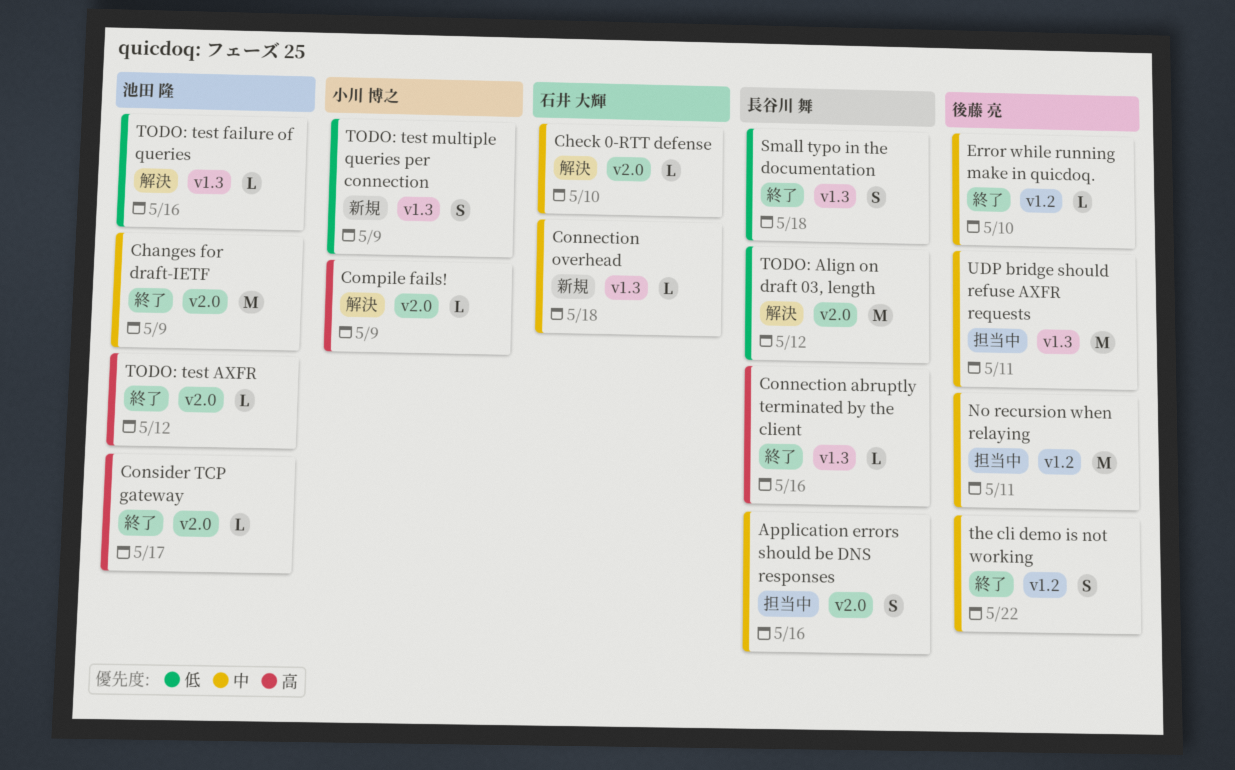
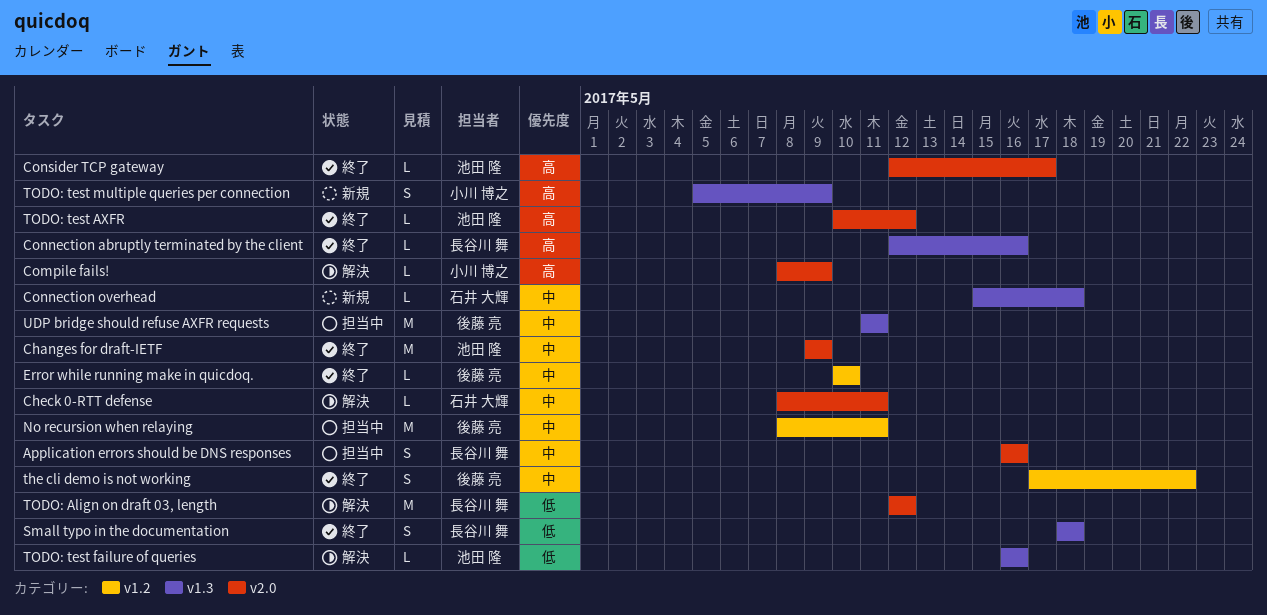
Check 0-RTT defense, due: May 10 -> May 11
TODO: test multiple queries per connection, priority: 低 -> 高

